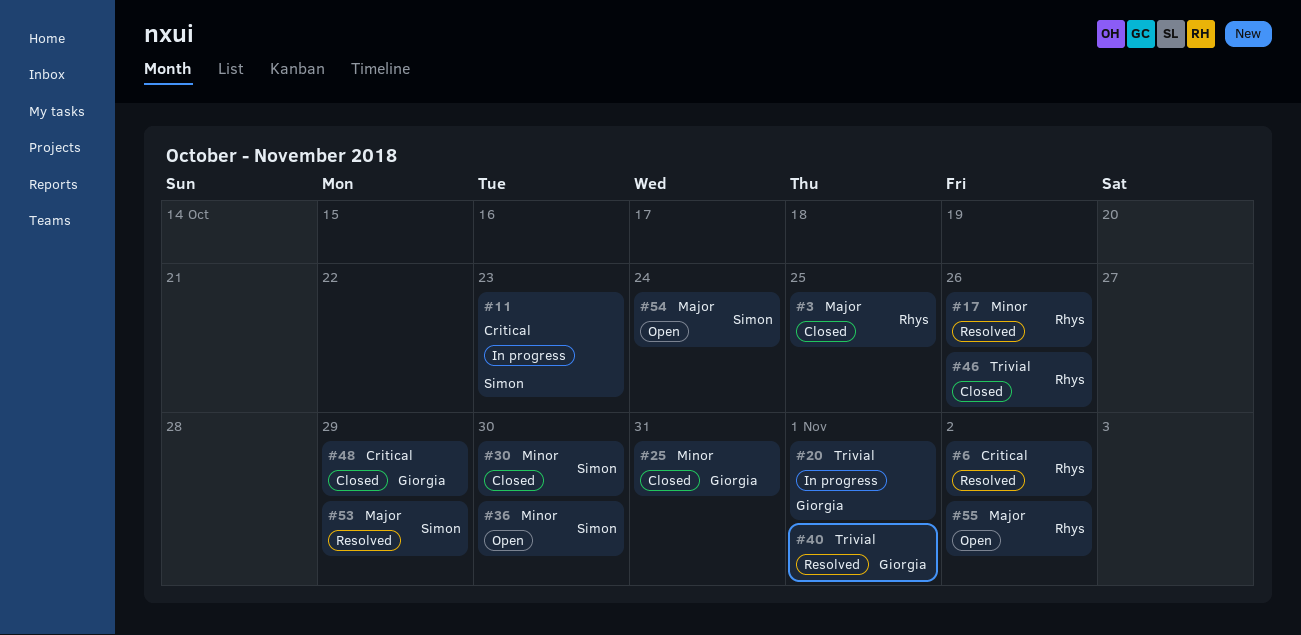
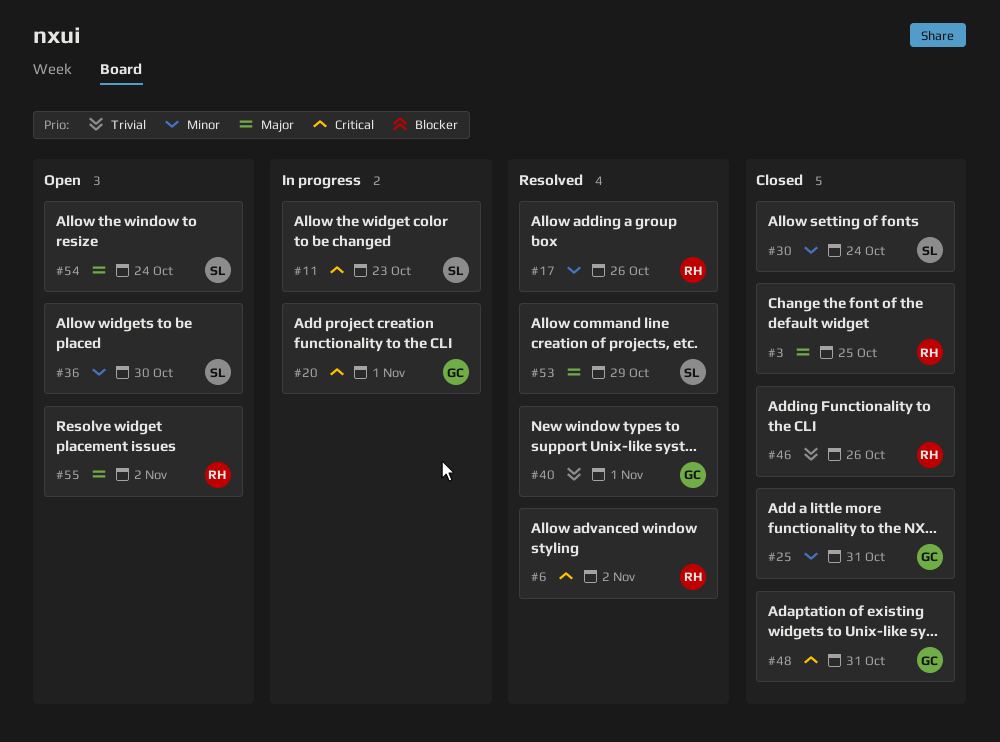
#20, priority: Trivial -> Critical
#30, due: Oct 30 -> Oct 24
#48, due: Oct 29 -> Oct 31

